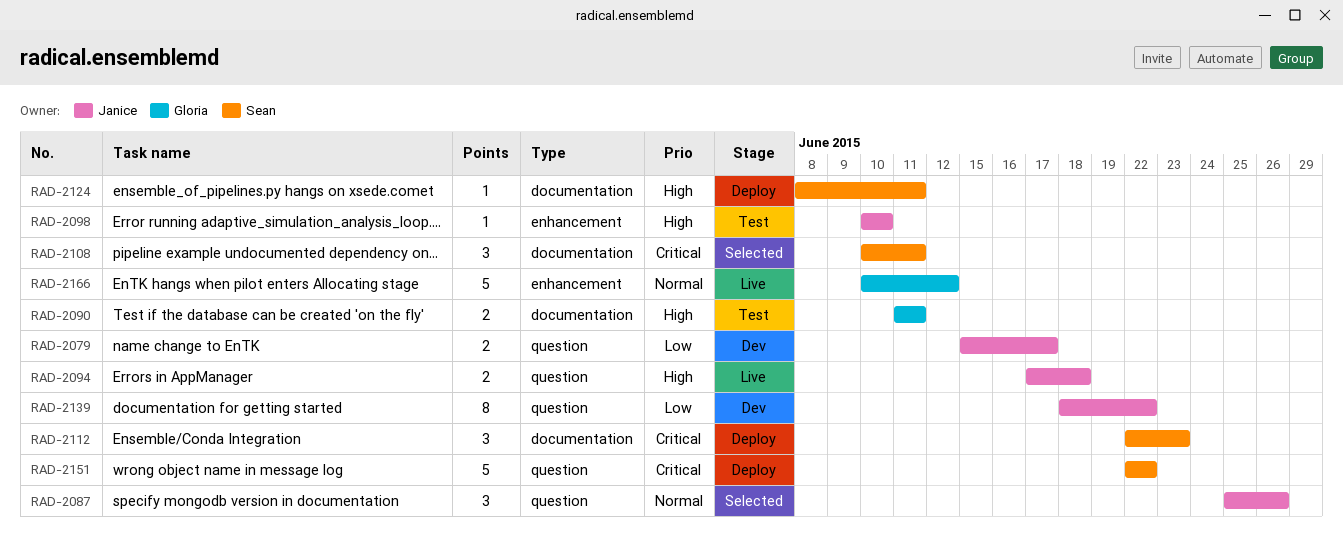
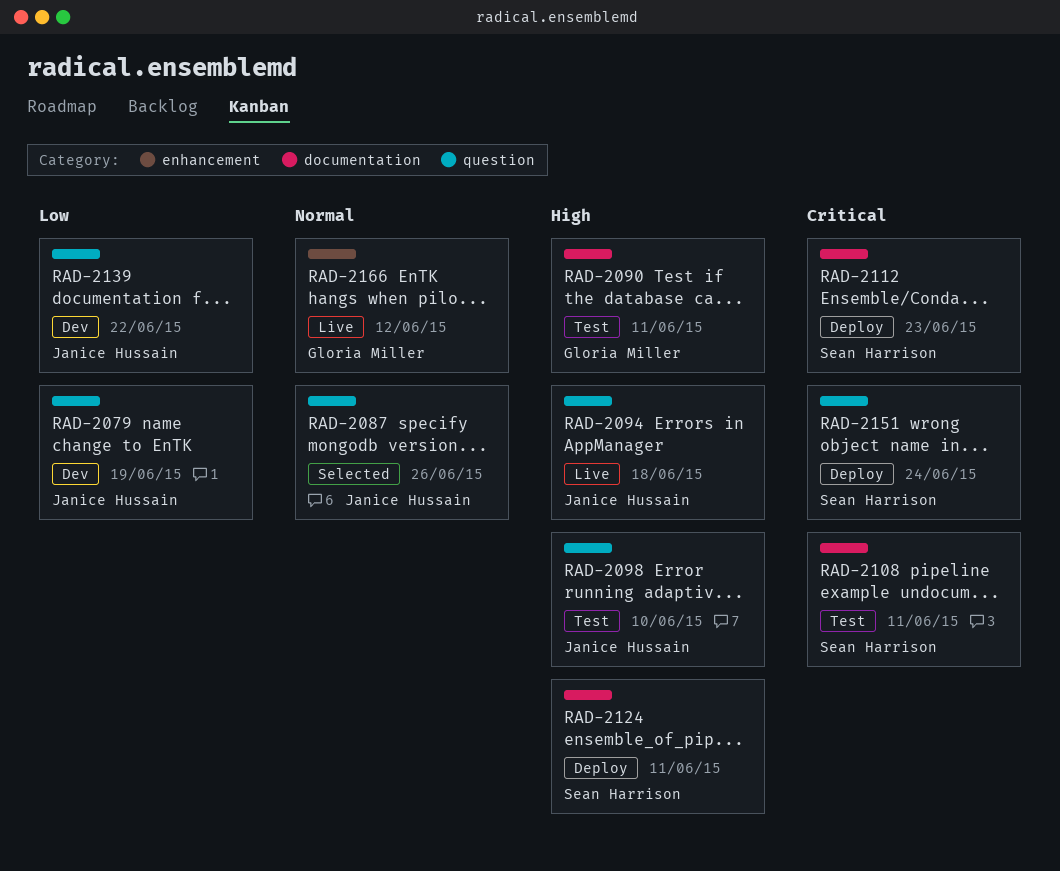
RAD-2079, due: Jun 17 -> Jun 19
RAD-2098, label: enhancement -> question
RAD-2108, status: Selected -> Test
RAD-2151, due: Jun 22 -> Jun 24

